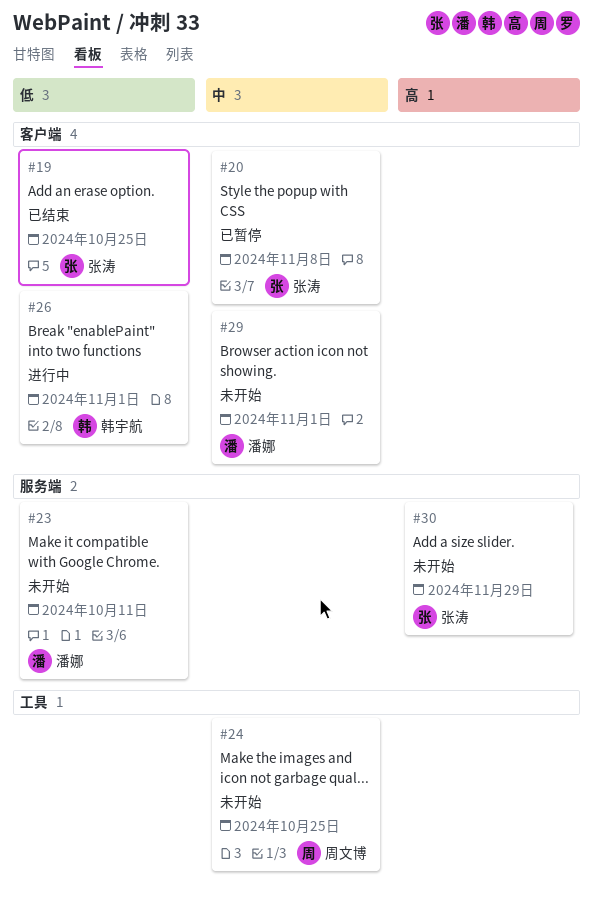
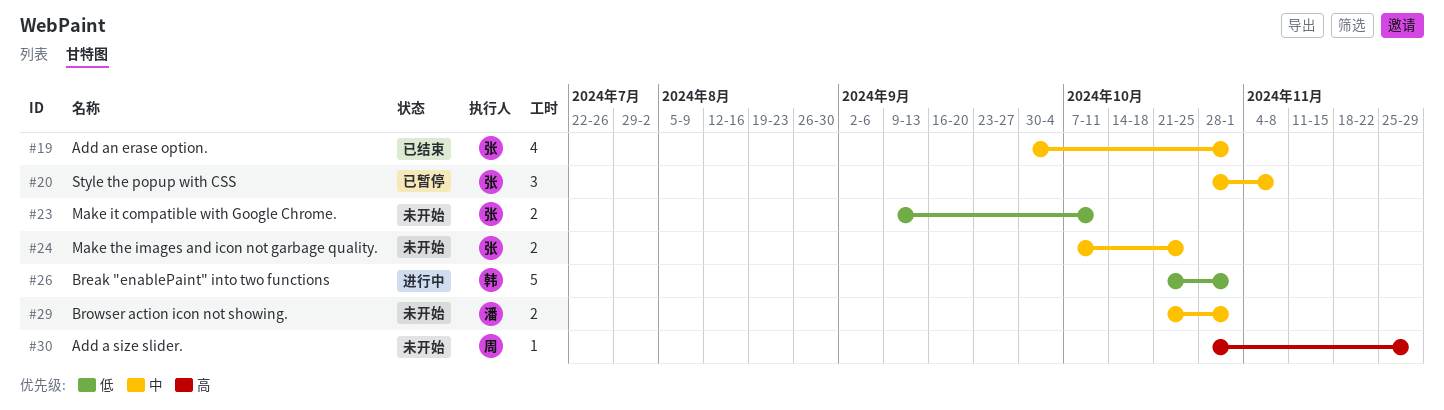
#19, priority: 低 -> 中
#19, due: Oct 25 -> Nov 1
#23, owner: 潘娜 -> 张涛
#24, owner: 周文博 -> 张涛
#30, owner: 张涛 -> 周文博

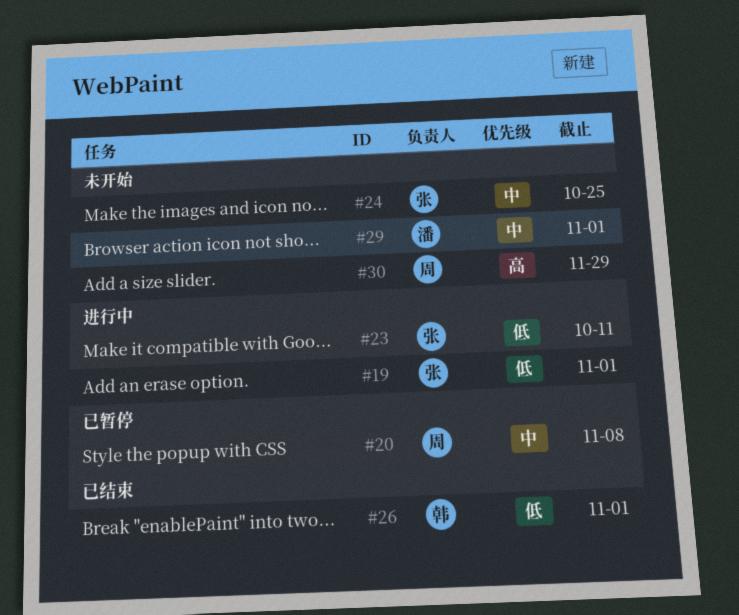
#19, status: 已结束 -> 进行中
#19, priority: 中 -> 低
#20, owner: 张 -> 周
#23, status: 未开始 -> 进行中
#26, status: 进行中 -> 已结束

